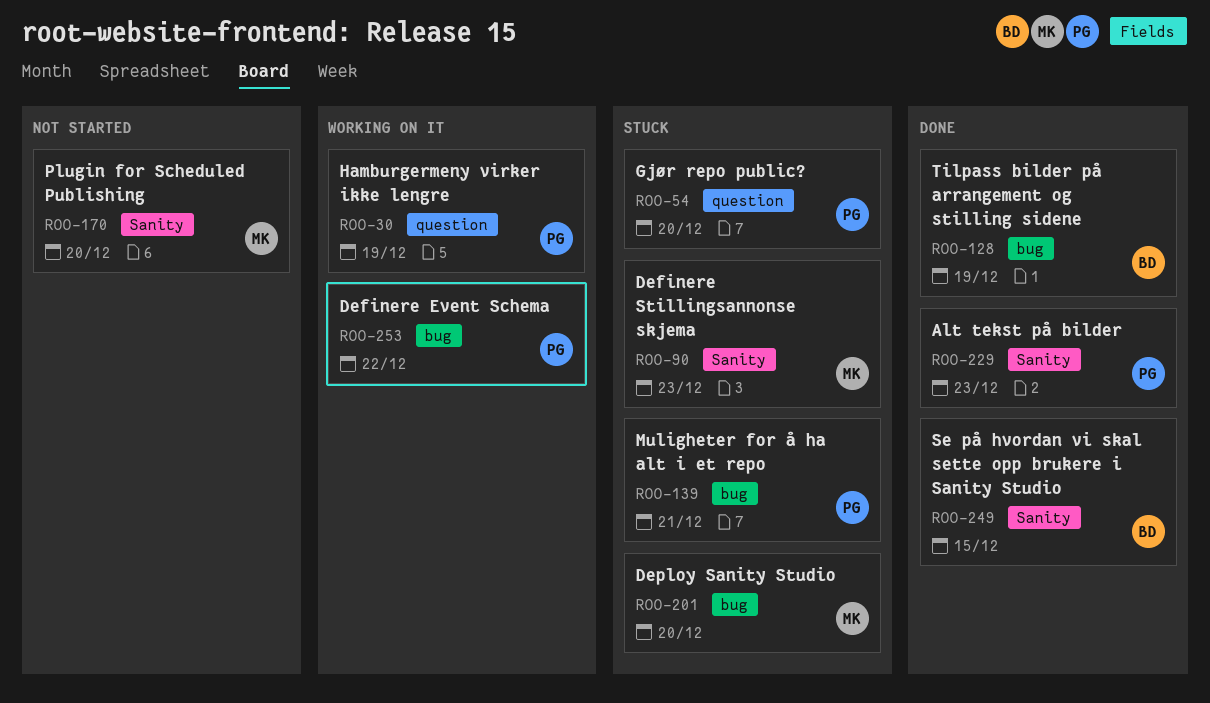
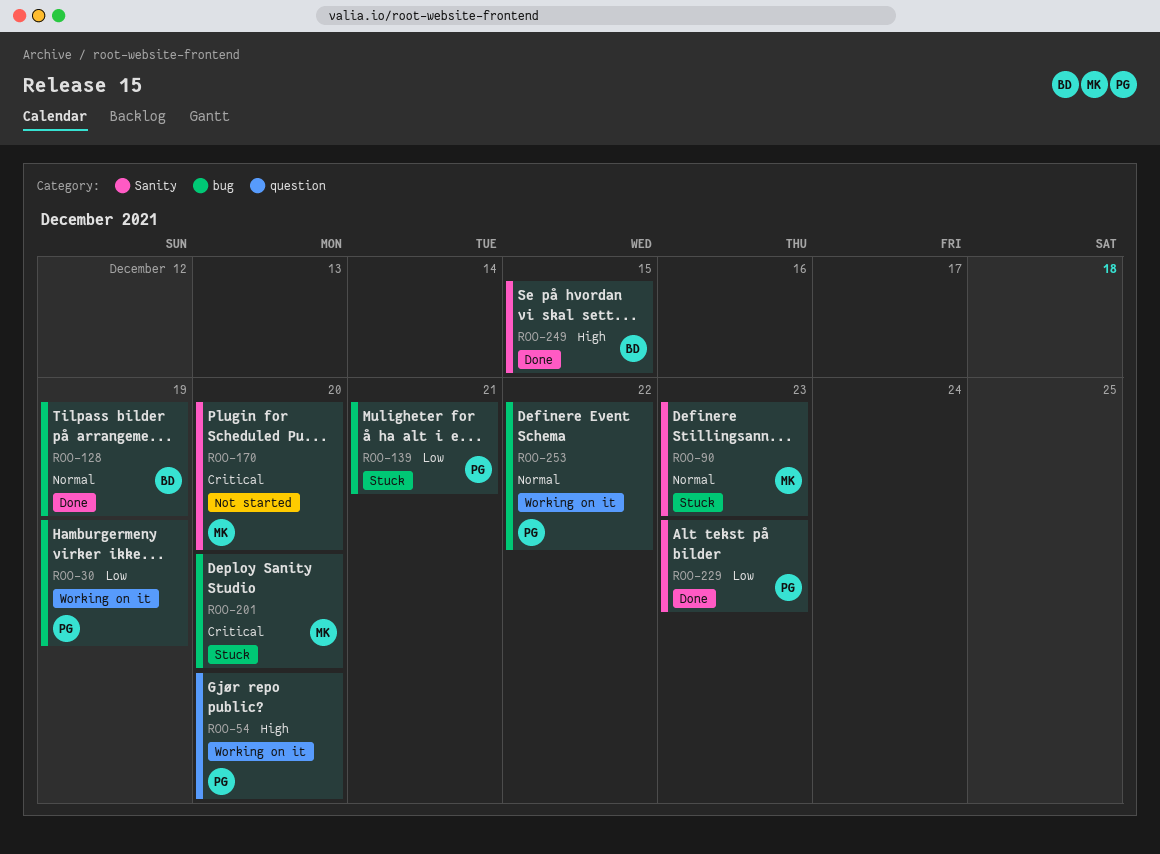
ROO-30, label: question -> bug
ROO-54, status: Stuck -> Working on it

